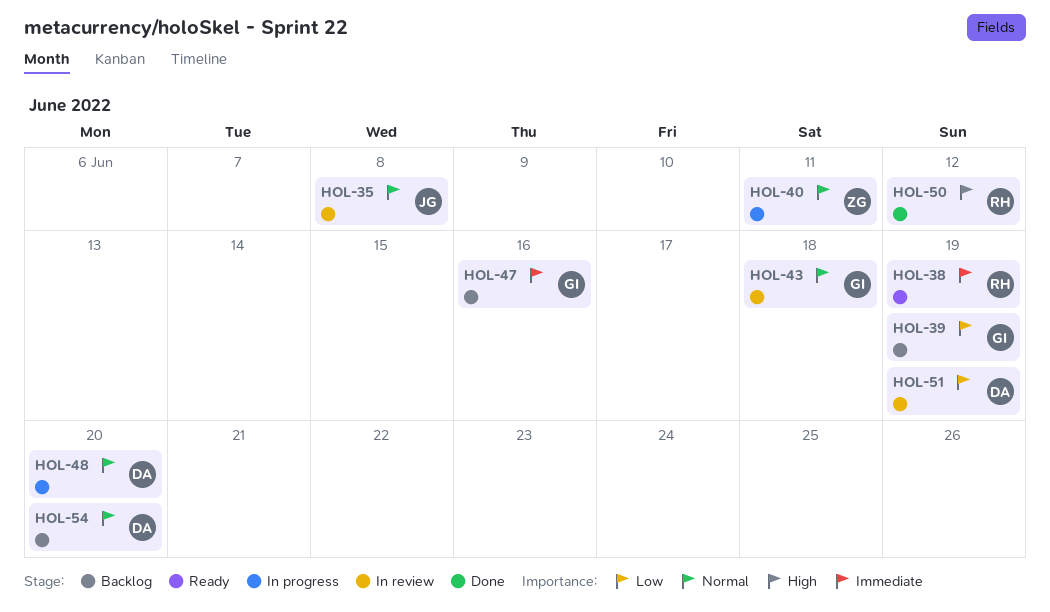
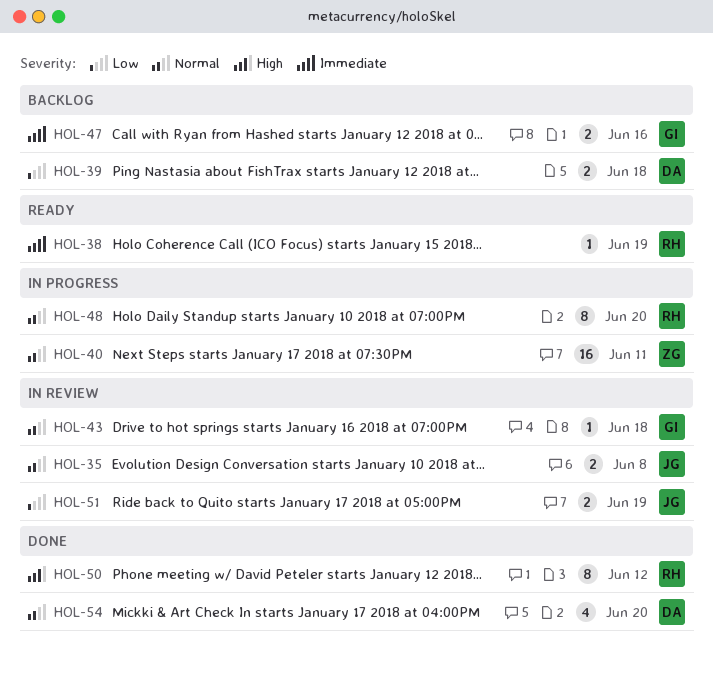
HOL-39, owner: GI -> DA
HOL-39, due: Jun 19 -> Jun 18
HOL-48, owner: DA -> RH
HOL-51, owner: DA -> JG
HOL-54, status: Backlog -> Done

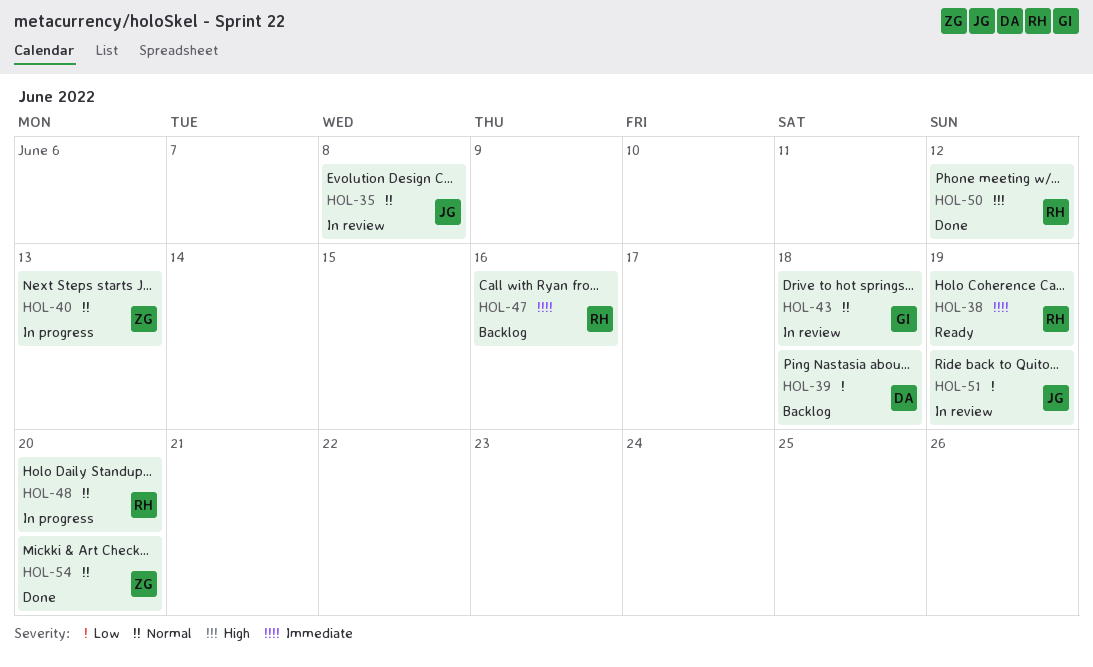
HOL-40, due: Jun 11 -> Jun 13
HOL-47, owner: GI -> RH
HOL-54, owner: DA -> ZG

